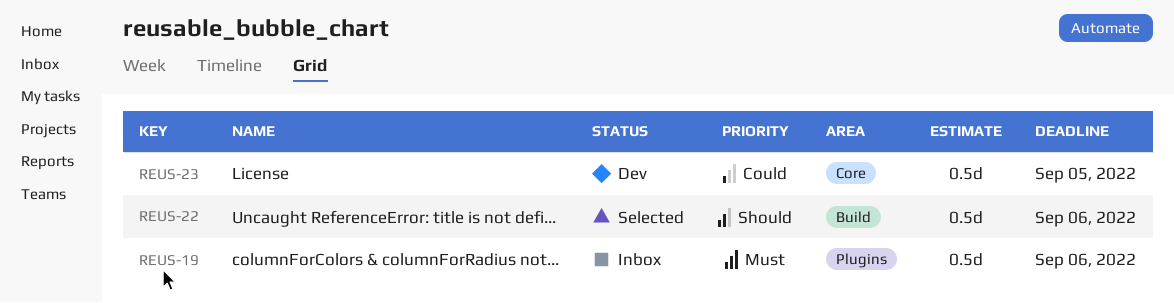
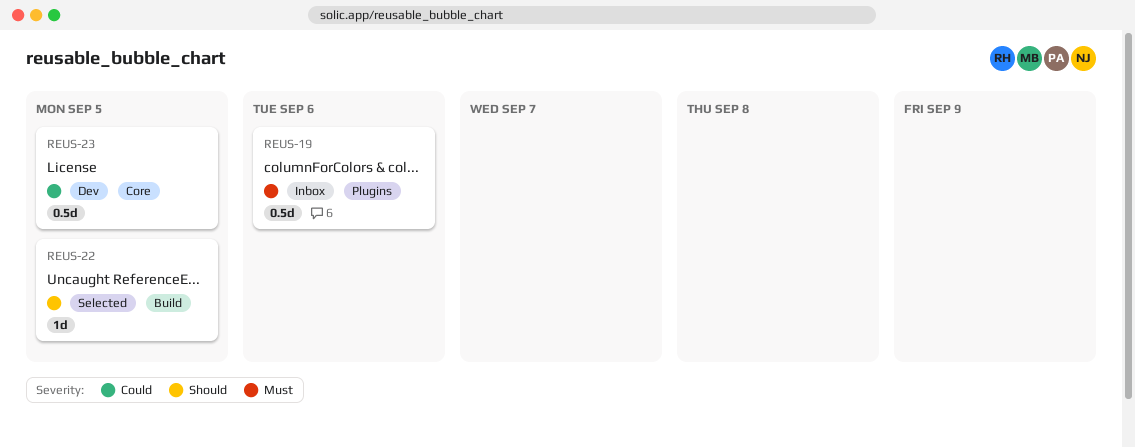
REUS-22, estimate: 0.5d -> 1d
REUS-22, due: Sep 6 -> Sep 5

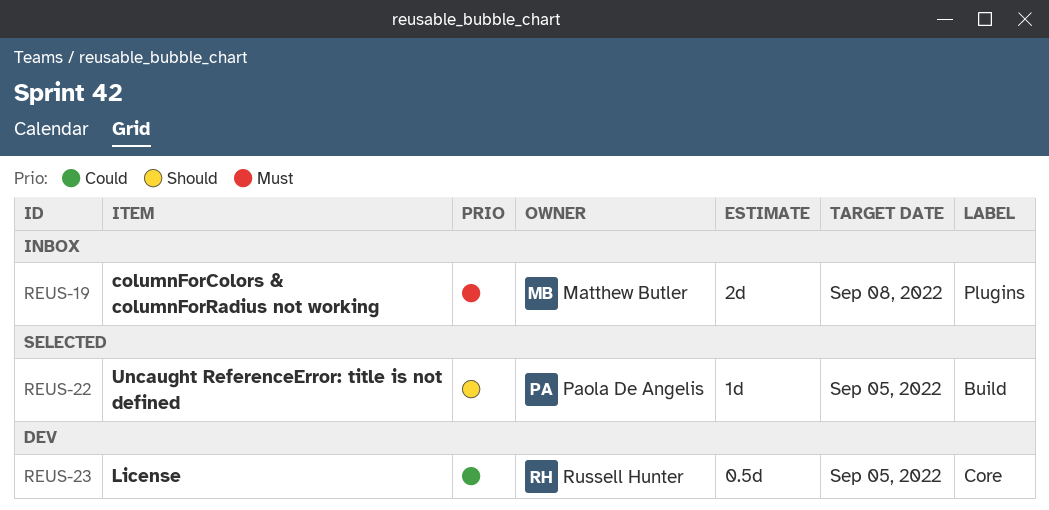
REUS-19, estimate: 0.5d -> 2d
REUS-19, due: Sep 6 -> Sep 8

